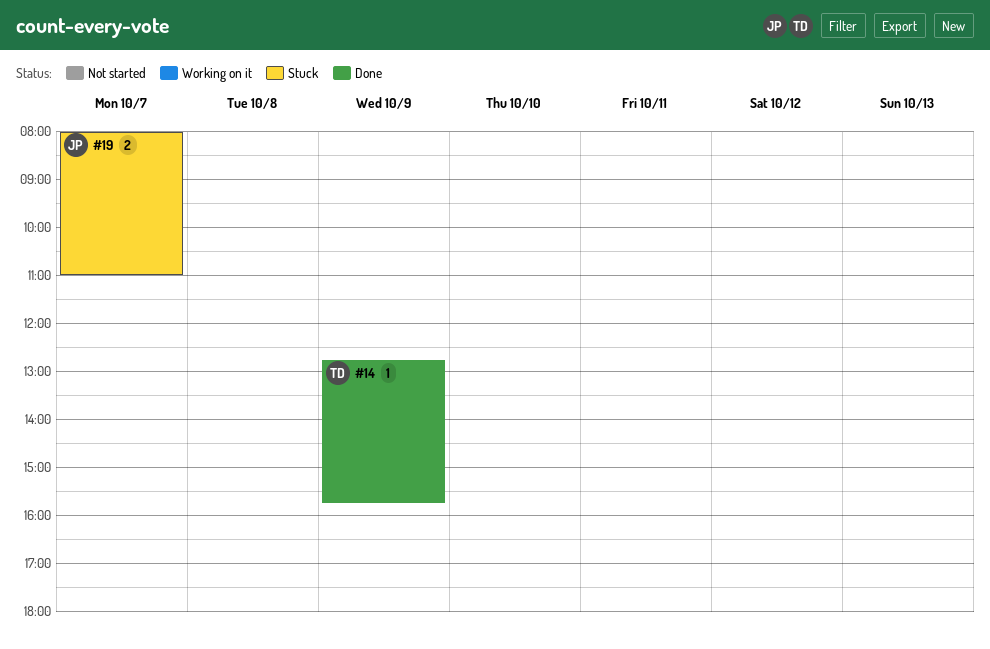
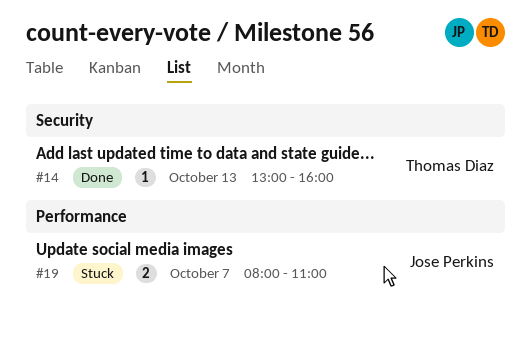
#14, day: Oct 9 -> Oct 13
#14, begins: 12:45 -> 13:00
#14, ends: 15:45 -> 16:00

